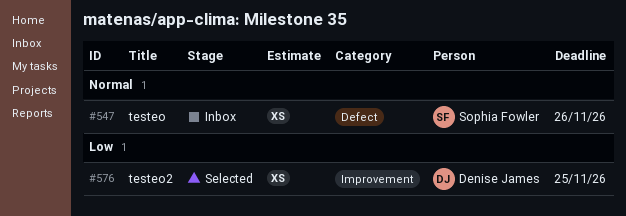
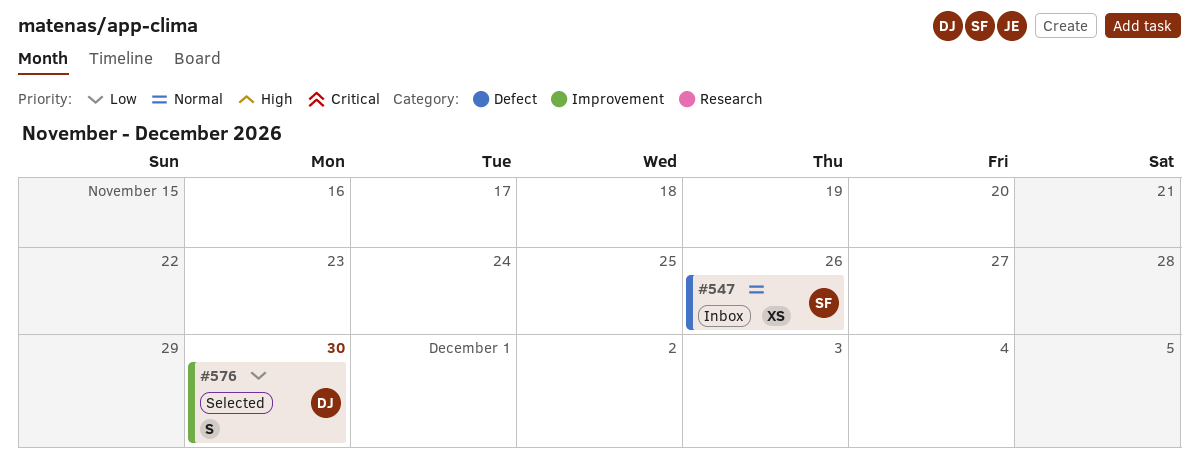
#576, estimate: XS -> S
#576, due: Nov 25 -> Nov 30

